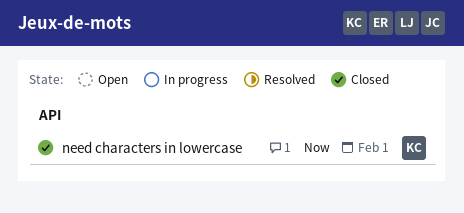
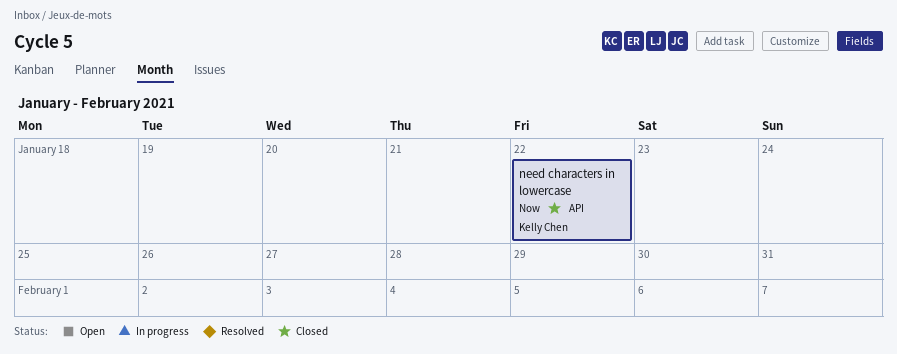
need characters in lowercase, due: Feb 1 -> Jan 22

